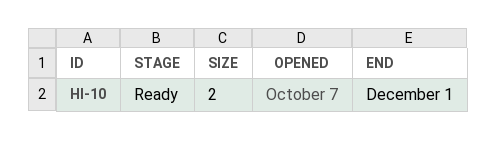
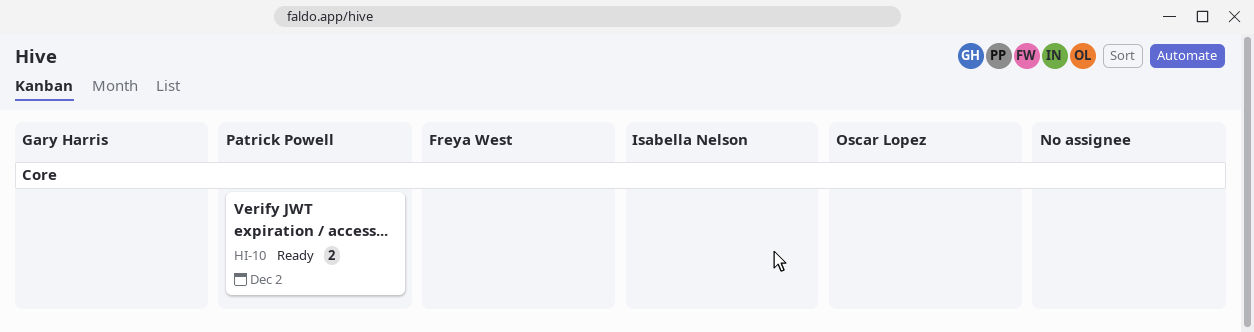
HI-10, due: Dec 1 -> Dec 2

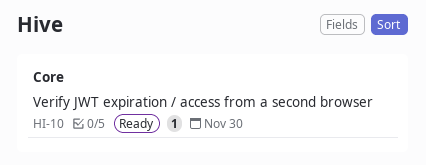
HI-10, estimate: 2 -> 1
HI-10, due: Dec 2 -> Nov 30

